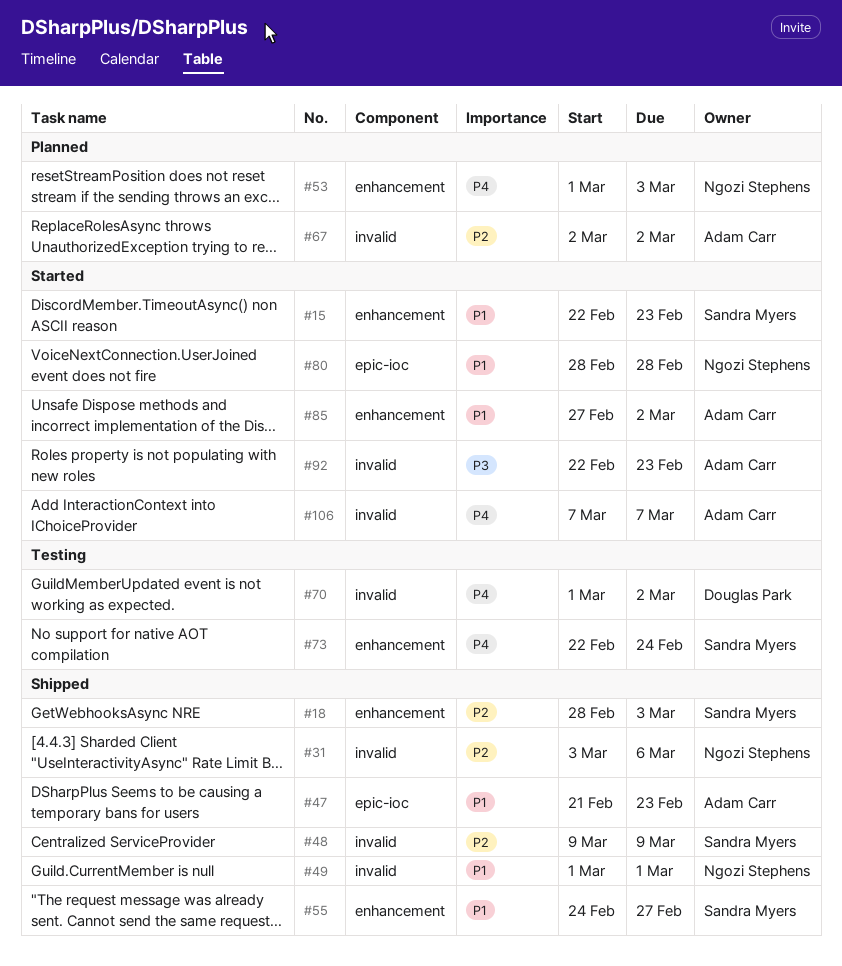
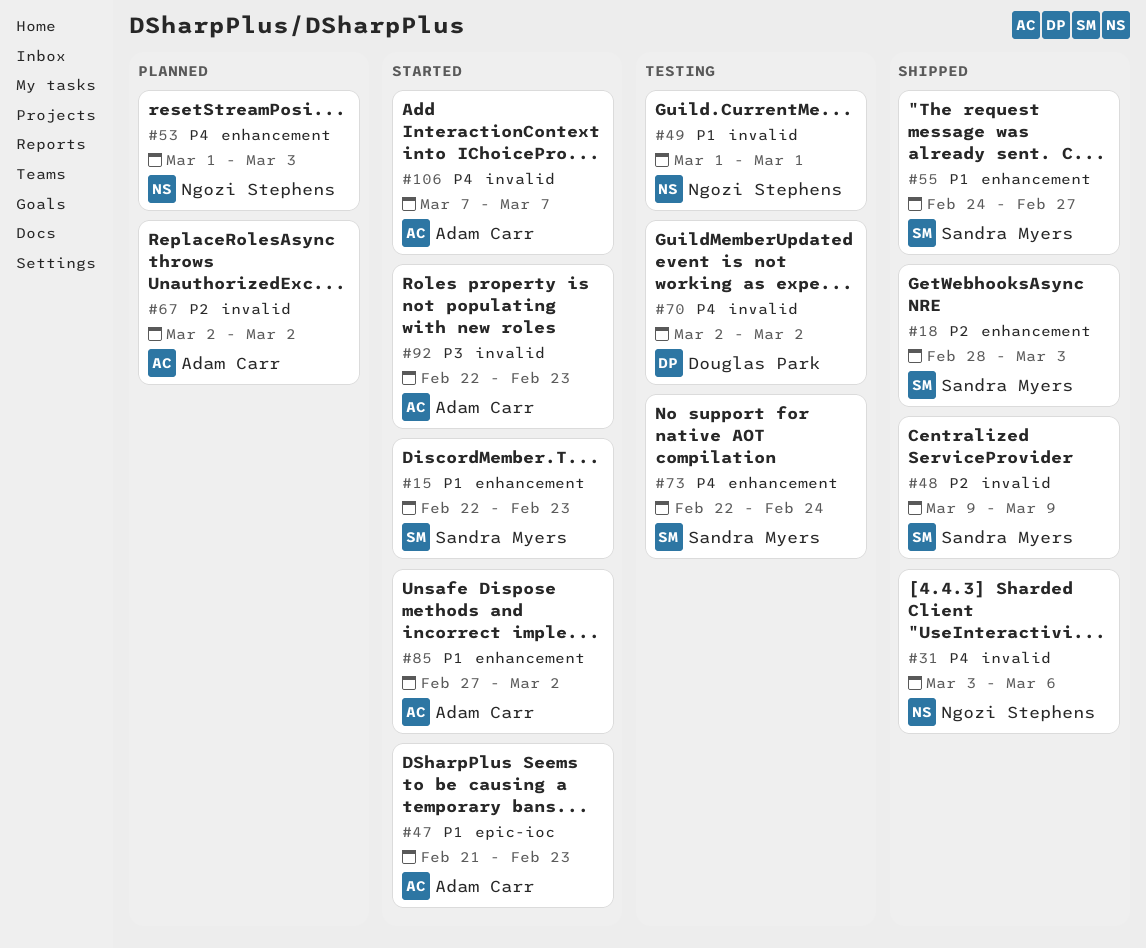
#31, priority: P2 -> P4
#47, status: Shipped -> Started
#49, status: Shipped -> Testing
#70, start: Mar 1 -> Mar 2
#80: present -> none

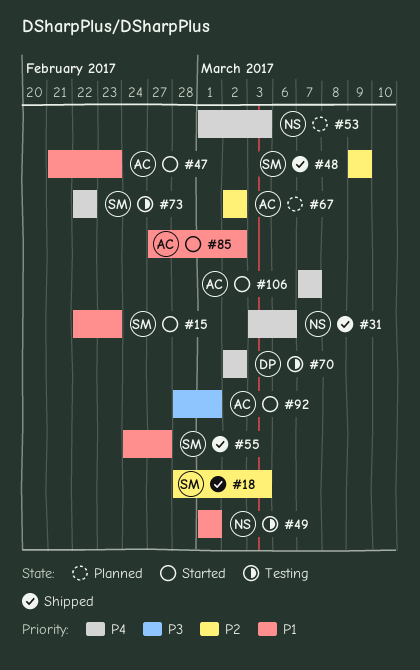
#73, due: Feb 24 -> Feb 22
#92, start: Feb 22 -> Feb 28
#92, due: Feb 23 -> Mar 1

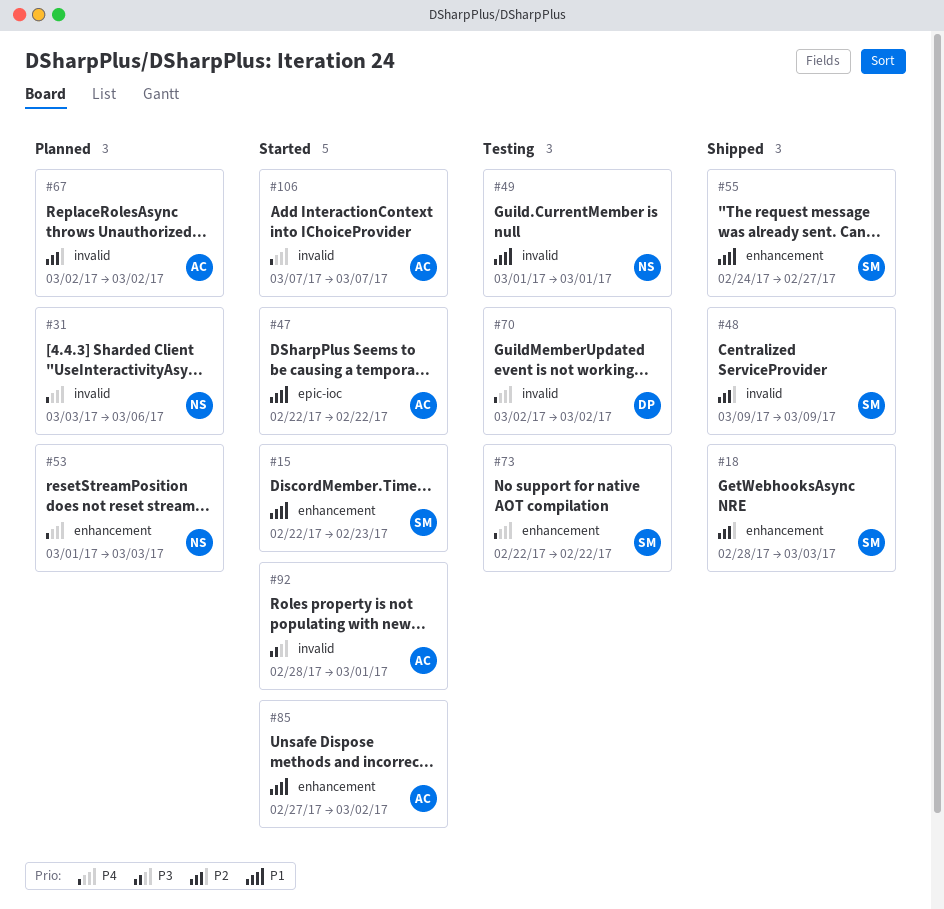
#31, status: Shipped -> Planned
#47, start: Feb 21 -> Feb 22
#47, due: Feb 23 -> Feb 22

